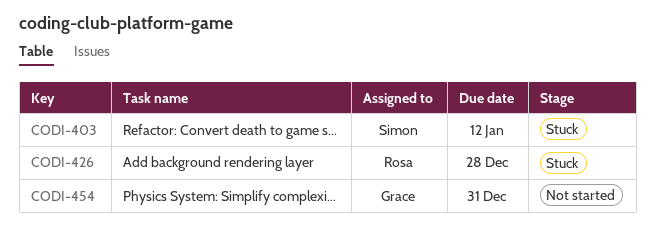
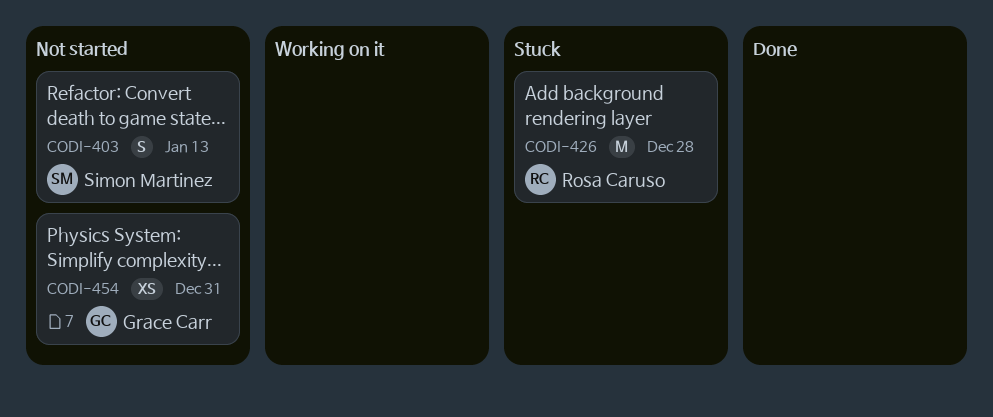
CODI-403, status: Stuck -> Not started
CODI-403, due: Jan 12 -> Jan 13

